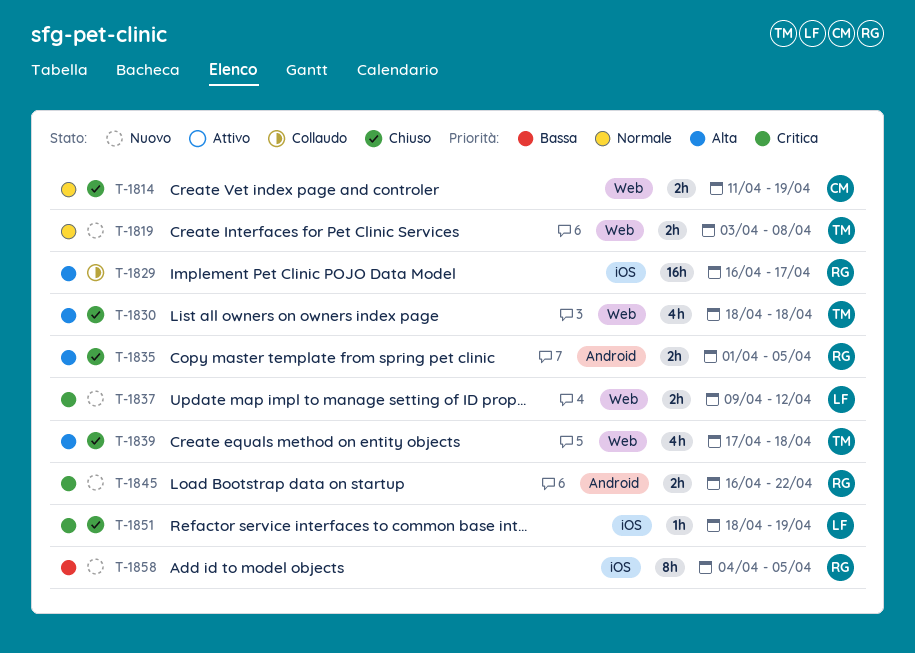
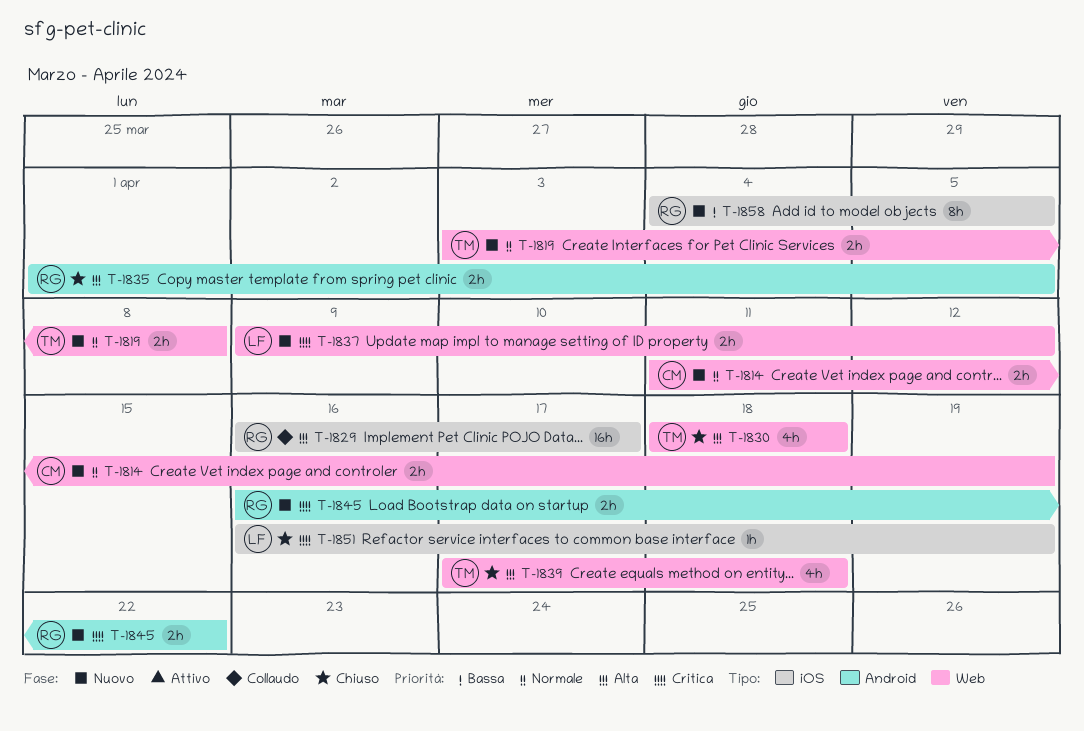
T-1814, status: Chiuso -> Nuovo
T-1851, start: Apr 18 -> Apr 16

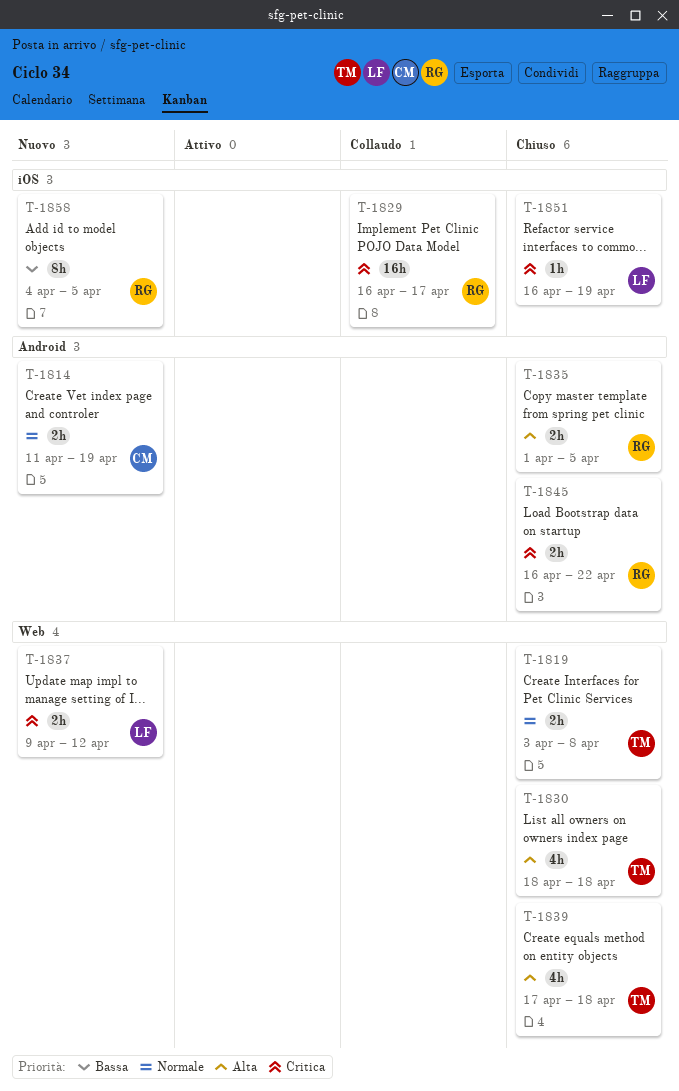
T-1814, label: Web -> Android
T-1819, status: Nuovo -> Chiuso
T-1829, priority: Alta -> Critica
T-1845, status: Nuovo -> Chiuso

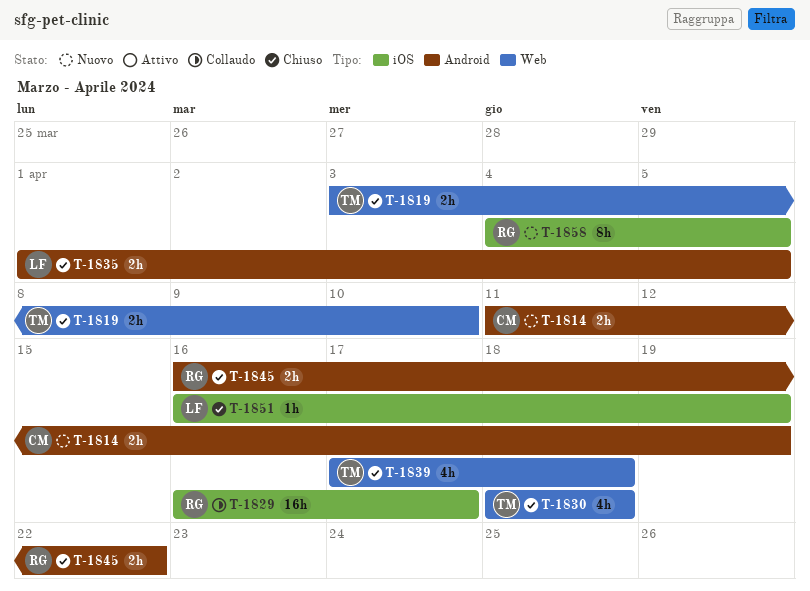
T-1819, due: Apr 8 -> Apr 10
T-1835, owner: RG -> LF
T-1837: present -> none

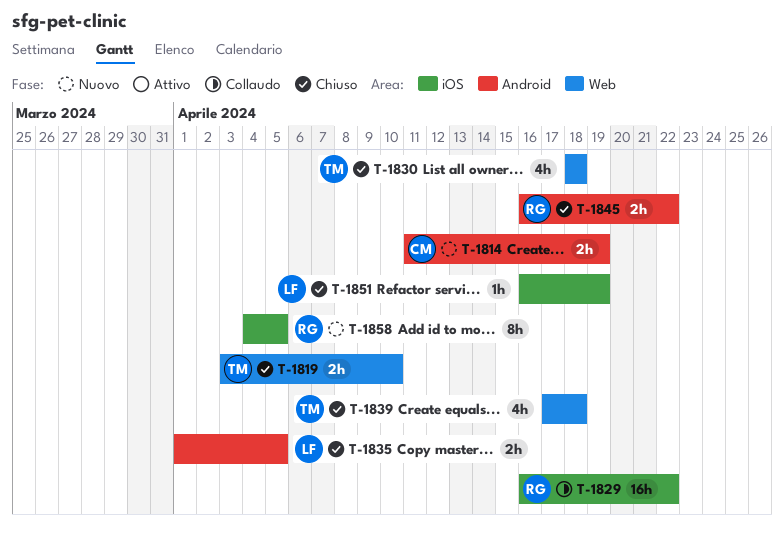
T-1829, due: Apr 17 -> Apr 22

